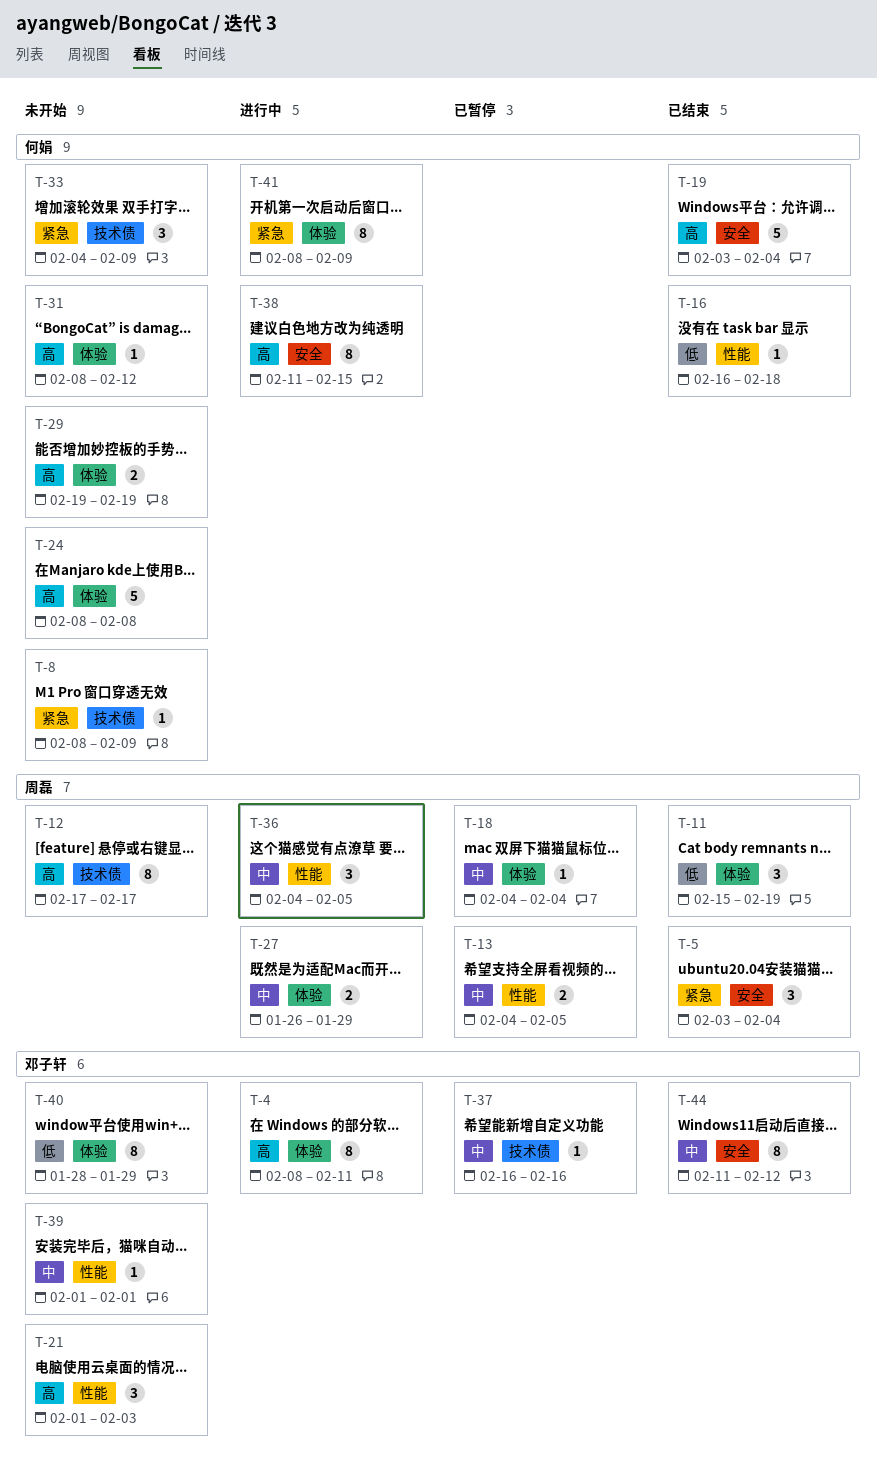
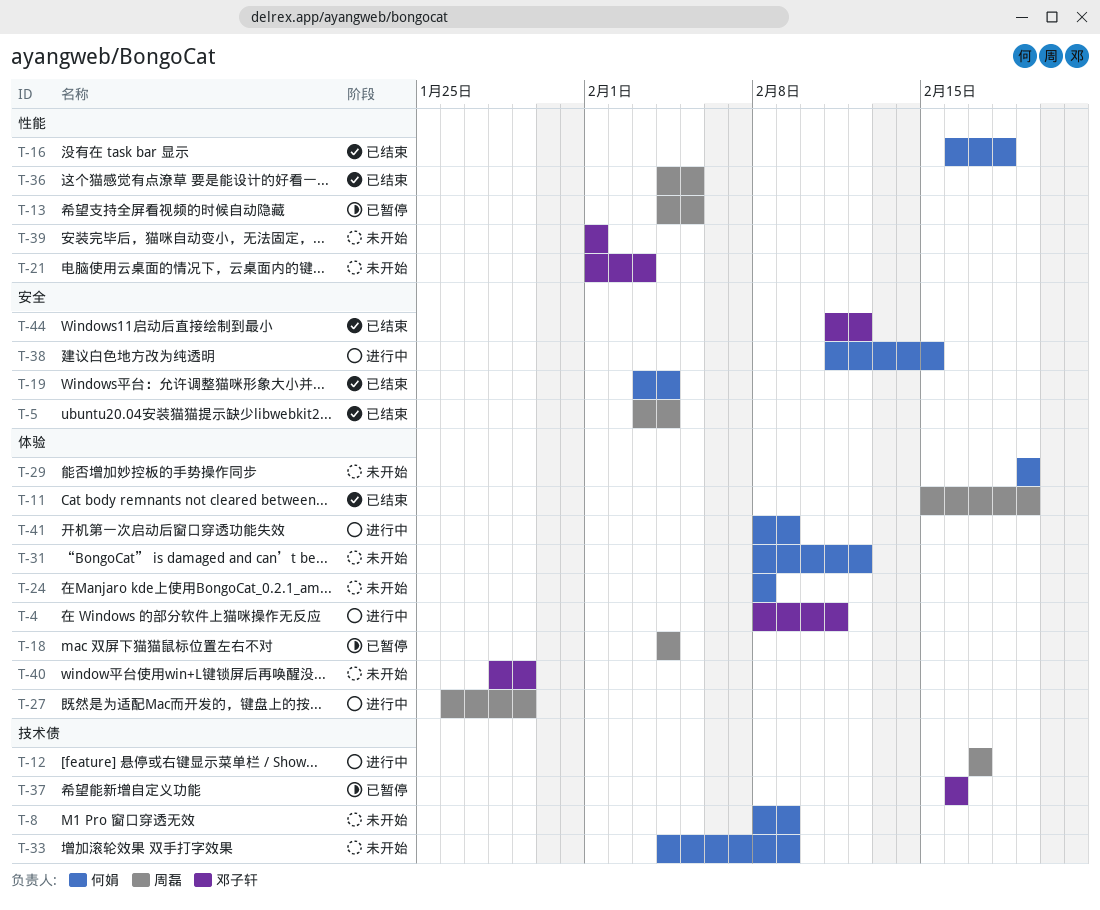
T-12, status: 未开始 -> 进行中
T-36, status: 进行中 -> 已结束

